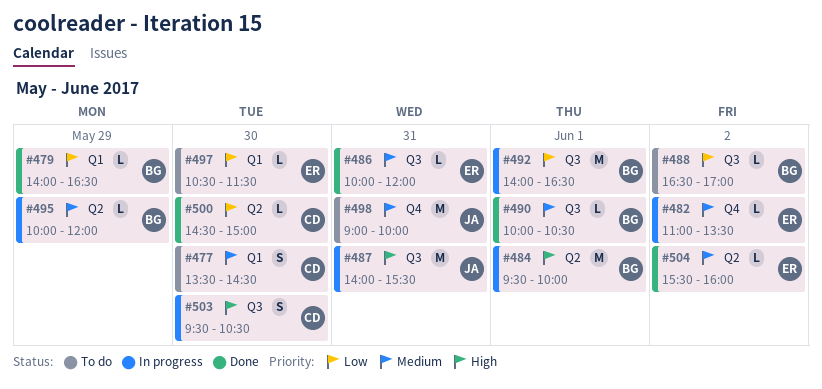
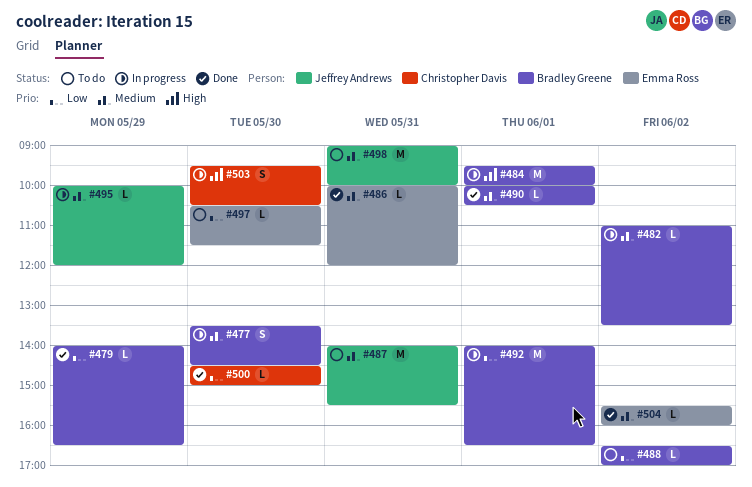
#477, status: To do -> In progress
#477, owner: Christopher Davis -> Bradley Greene
#482, owner: Emma Ross -> Bradley Greene
#487, status: In progress -> To do
#487, priority: High -> Medium
#495, owner: Bradley Greene -> Jeffrey Andrews

